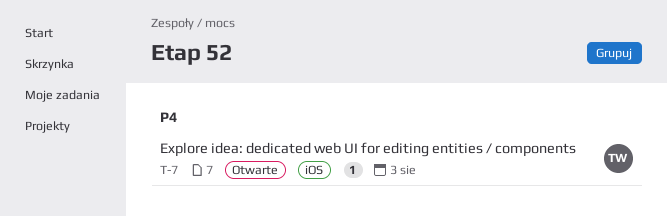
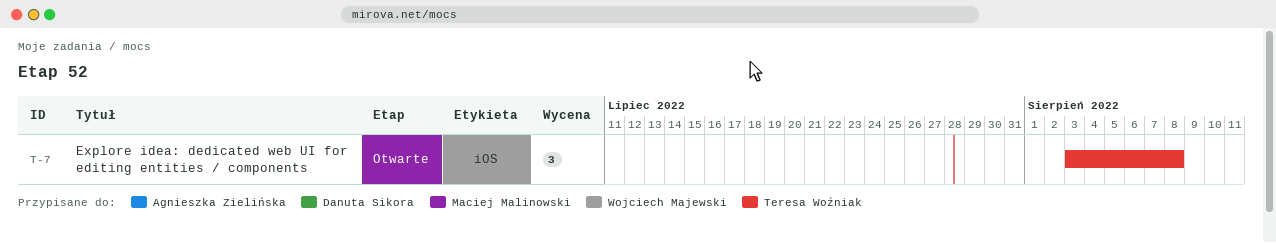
T-7, estimate: 1 -> 3
T-7, due: Aug 3 -> Aug 8

